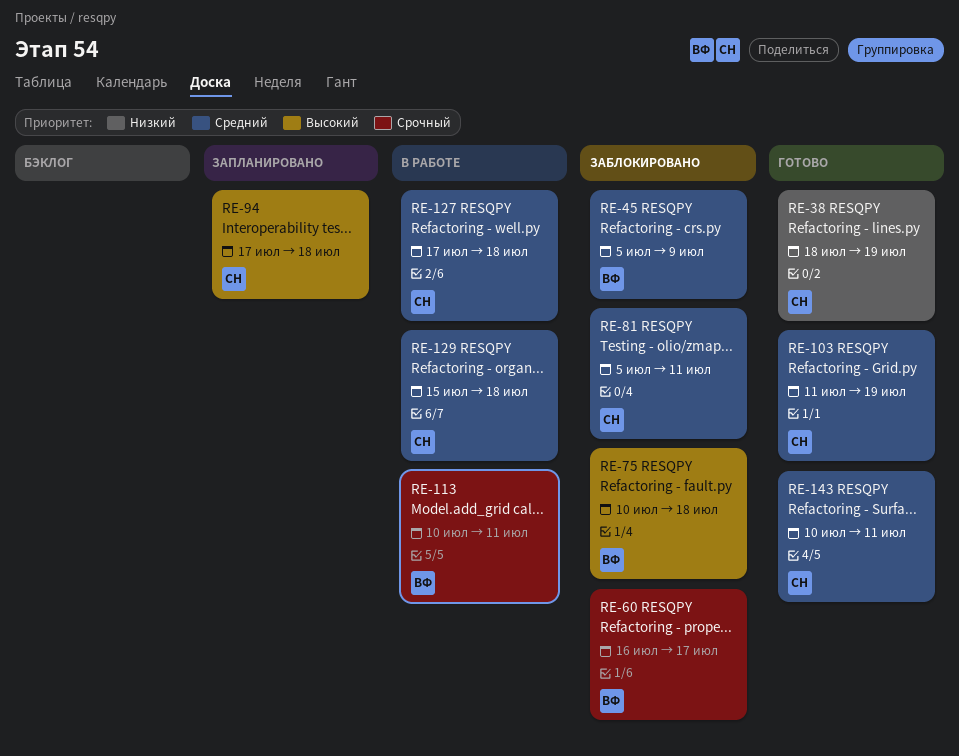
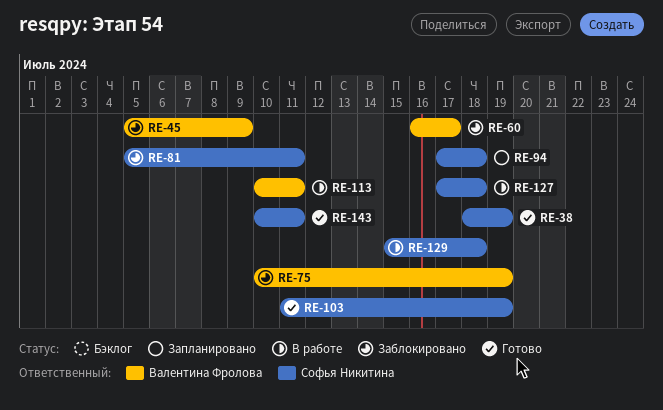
RE-75, due: Jul 18 -> Jul 19

